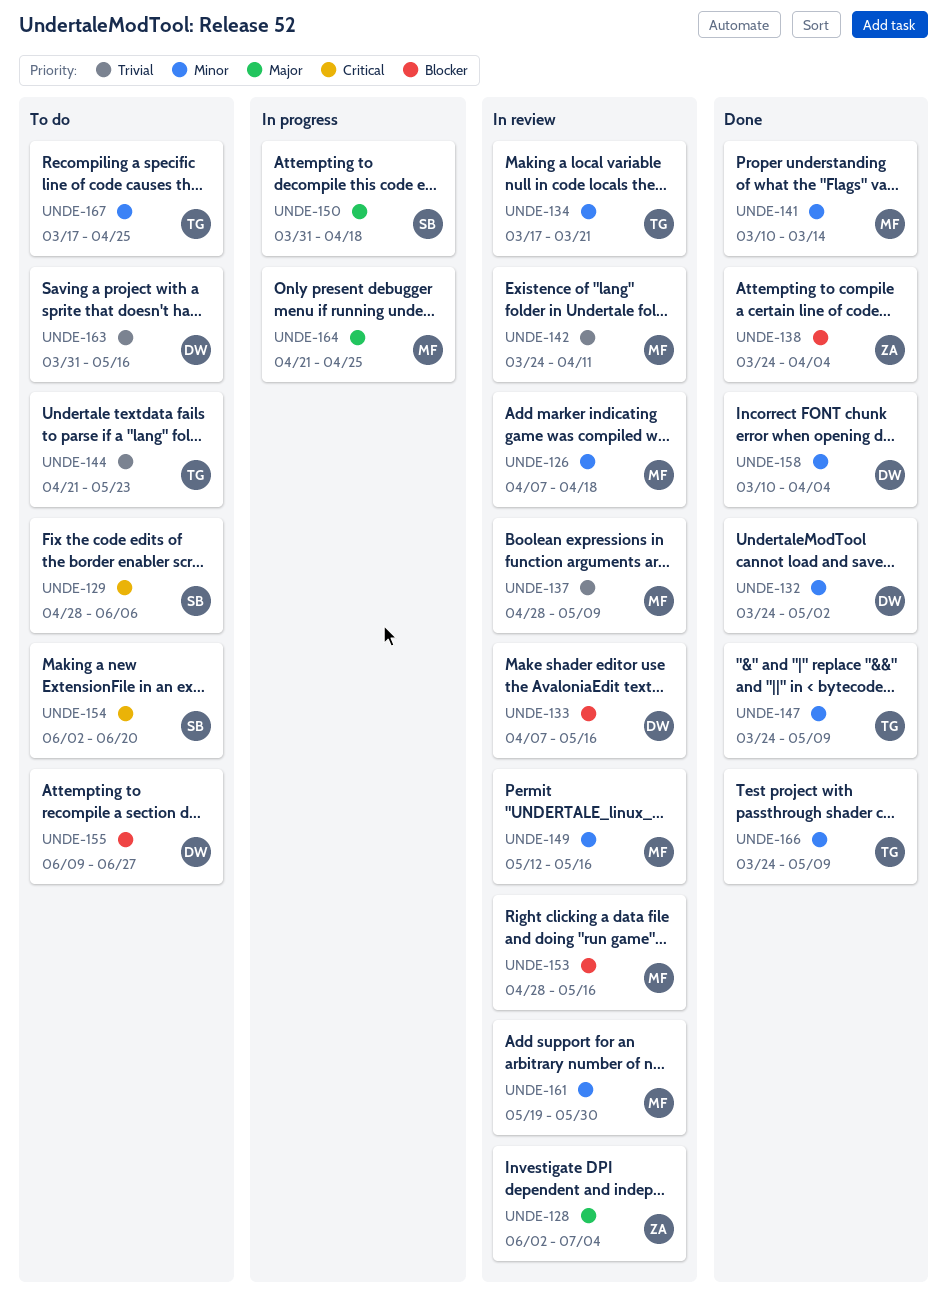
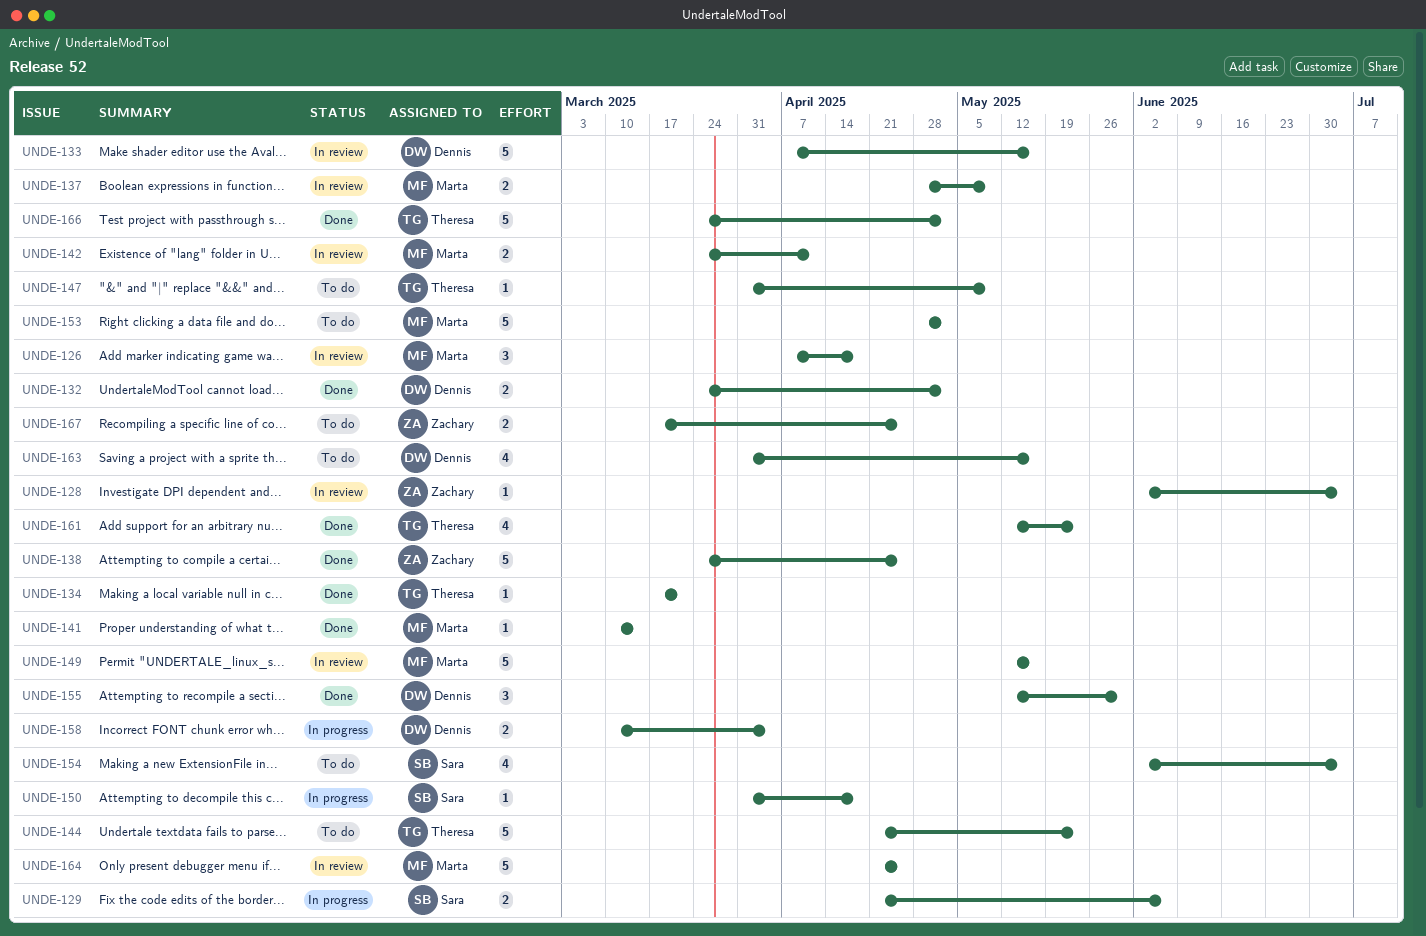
UNDE-129, status: To do -> In progress
UNDE-129, start: Apr 28 -> Apr 21
UNDE-134, status: In review -> Done
UNDE-138, due: Apr 4 -> Apr 25
UNDE-147, status: Done -> To do
UNDE-147, start: Mar 24 -> Mar 31
UNDE-153, status: In review -> To do
UNDE-153, due: May 16 -> May 2
UNDE-154, due: Jun 20 -> Jul 4
UNDE-155, status: To do -> Done
UNDE-155, start: Jun 9 -> May 12
UNDE-155, due: Jun 27 -> May 30
UNDE-158, status: Done -> In progress
UNDE-161, status: In review -> Done
UNDE-161, owner: Marta -> Theresa
UNDE-161, start: May 19 -> May 12
UNDE-161, due: May 30 -> May 23
UNDE-164, status: In progress -> In review
UNDE-166, due: May 9 -> May 2
UNDE-167, owner: Theresa -> Zachary

